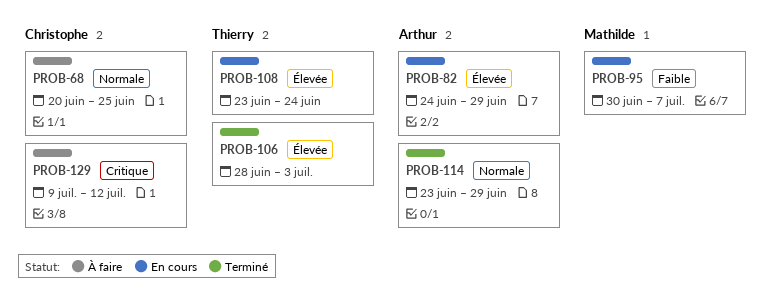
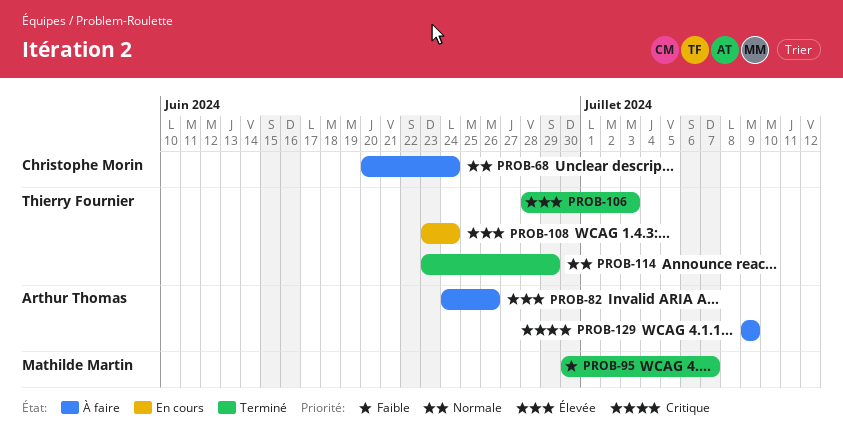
PROB-68, due: Jun 25 -> Jun 24
PROB-82, status: En cours -> À faire
PROB-82, due: Jun 29 -> Jun 26
PROB-95, status: En cours -> Terminé
PROB-114, owner: Arthur Thomas -> Thierry Fournier
PROB-129, owner: Christophe Morin -> Arthur Thomas
PROB-129, due: Jul 12 -> Jul 9

